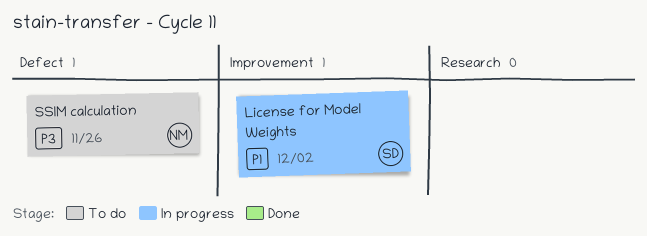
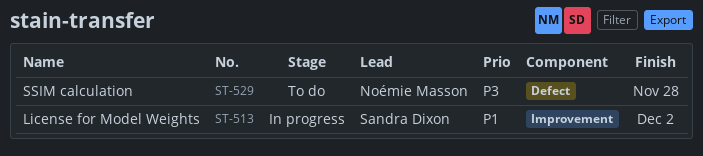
SSIM calculation, due: Nov 26 -> Nov 28

